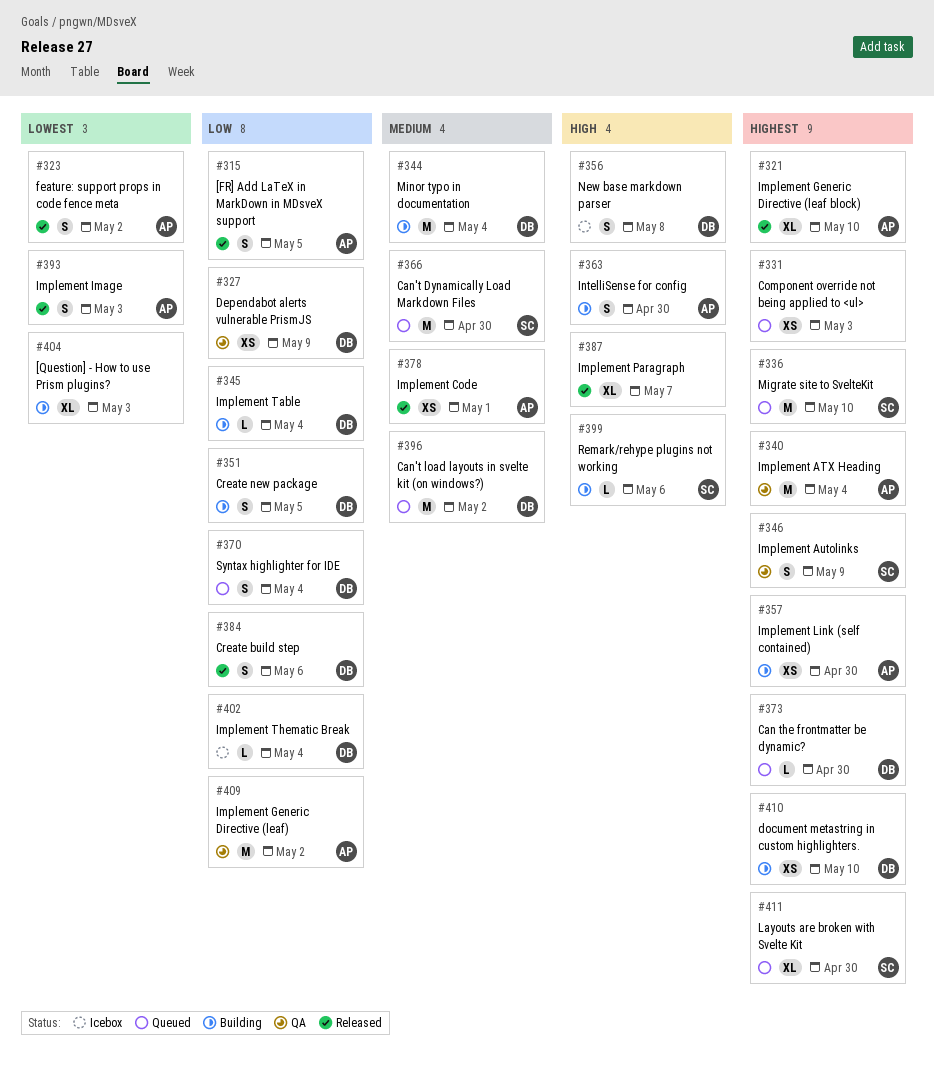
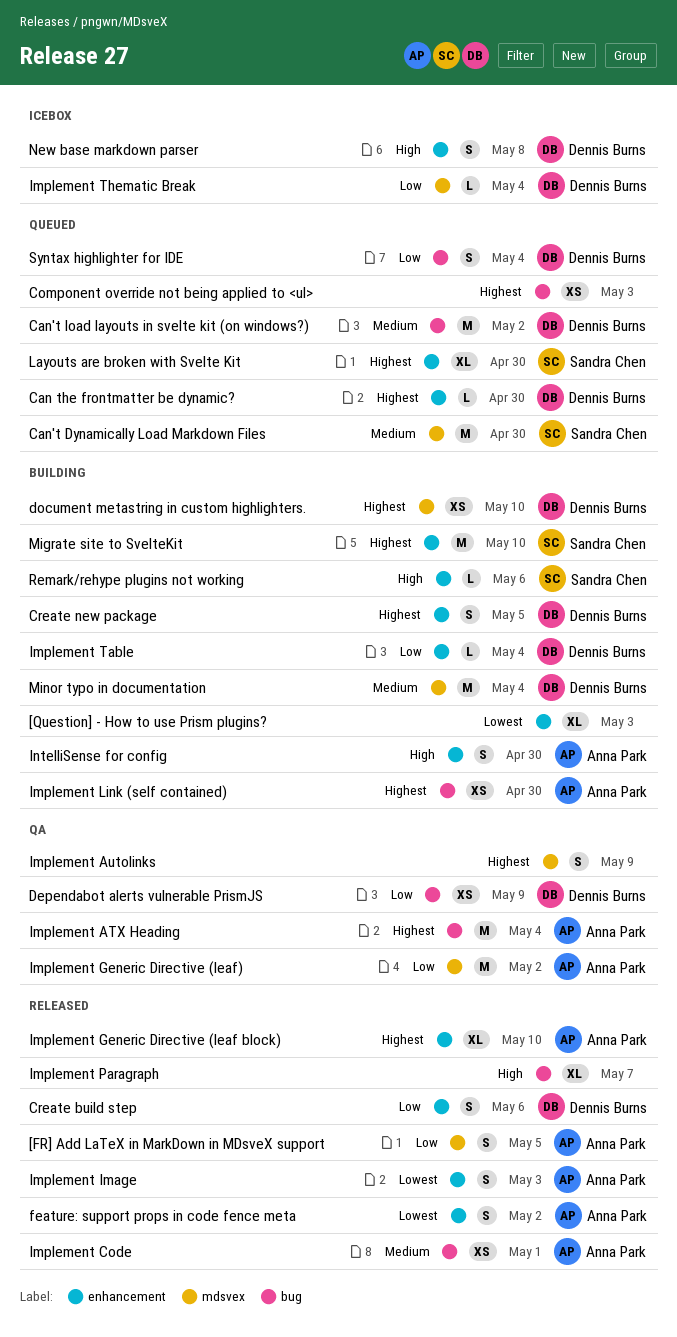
Create new package, priority: Low -> Highest
Implement Autolinks, owner: Sandra Chen -> none
Migrate site to SvelteKit, status: Queued -> Building

